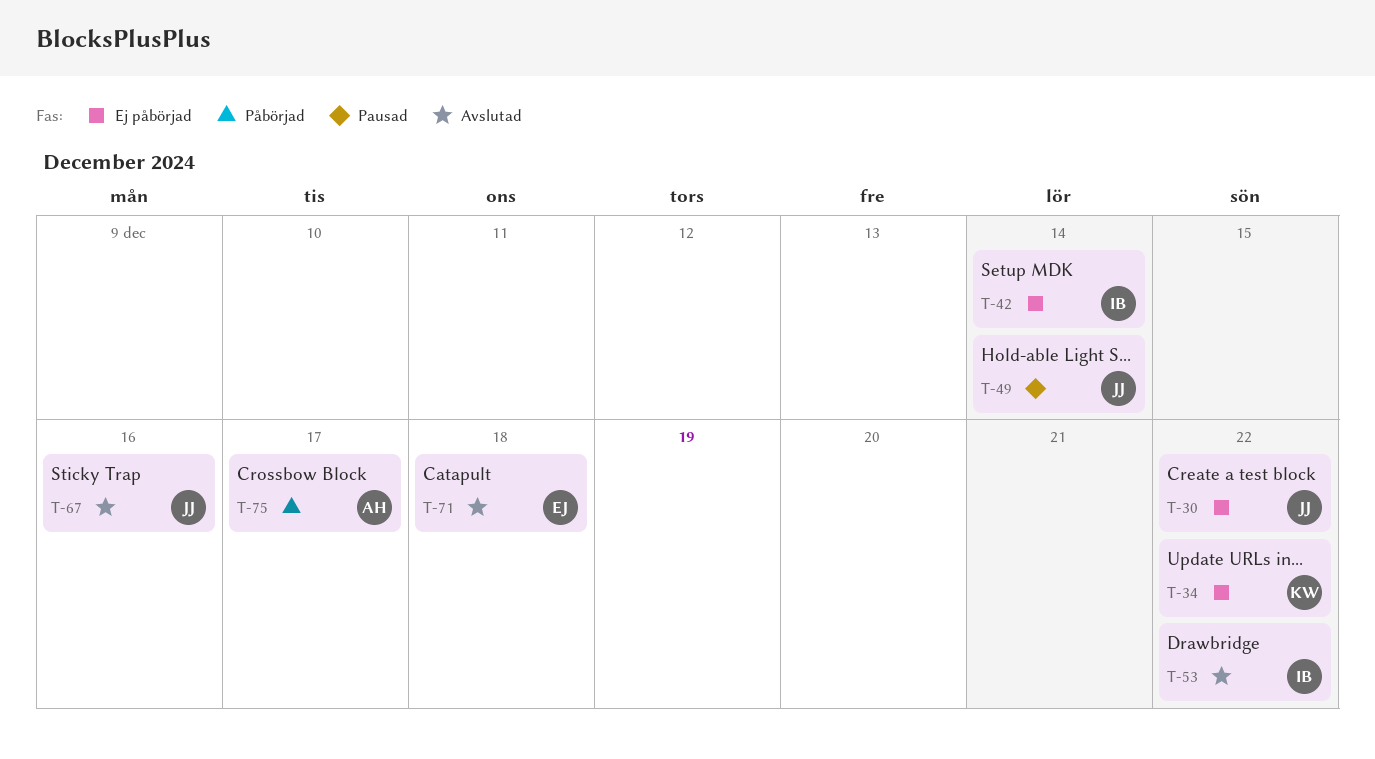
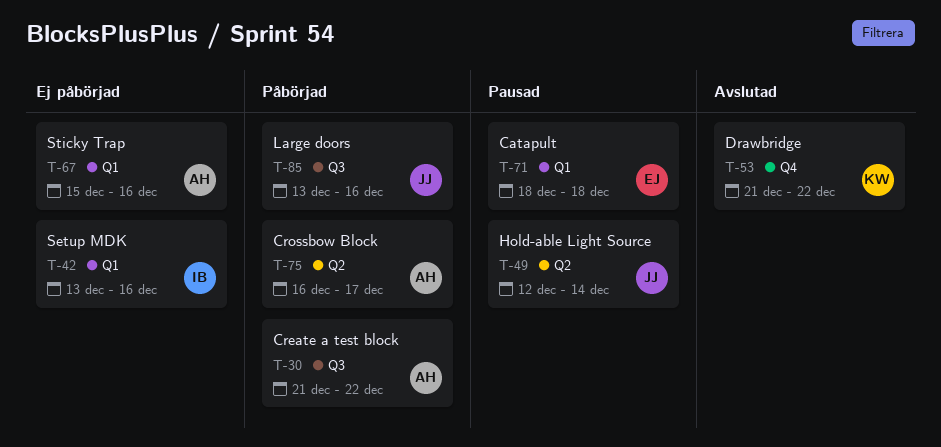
T-30, status: Ej påbörjad -> Påbörjad
T-30, owner: JJ -> AH
T-34: present -> none
T-42, due: Dec 14 -> Dec 16
T-53, owner: IB -> KW
T-67, status: Avslutad -> Ej påbörjad
T-67, owner: JJ -> AH
T-71, status: Avslutad -> Pausad
T-85: none -> present

